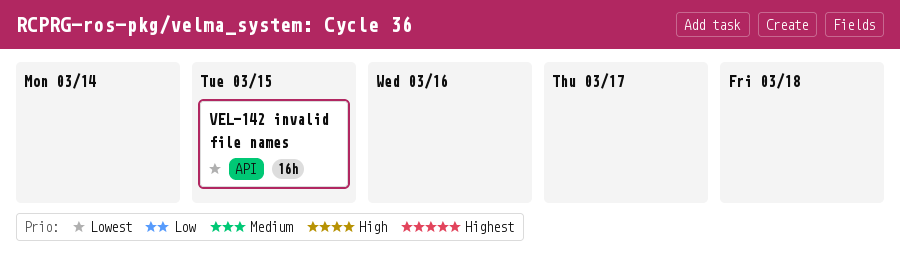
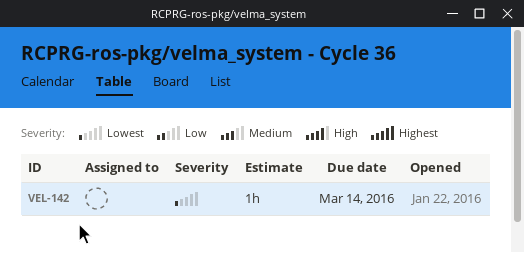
VEL-142, estimate: 16h -> 1h
VEL-142, due: Mar 15 -> Mar 14

